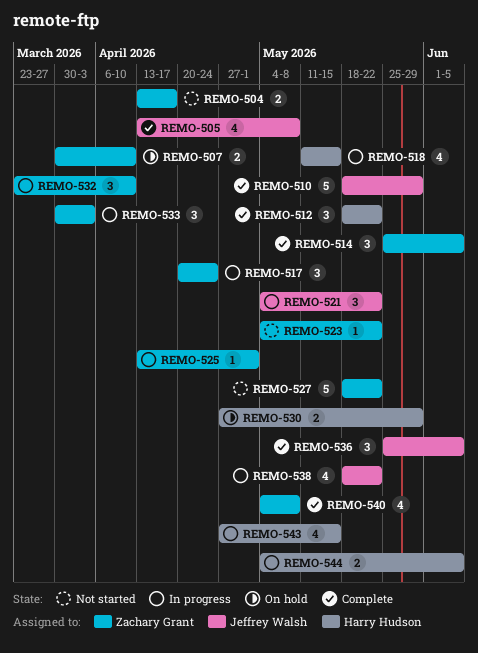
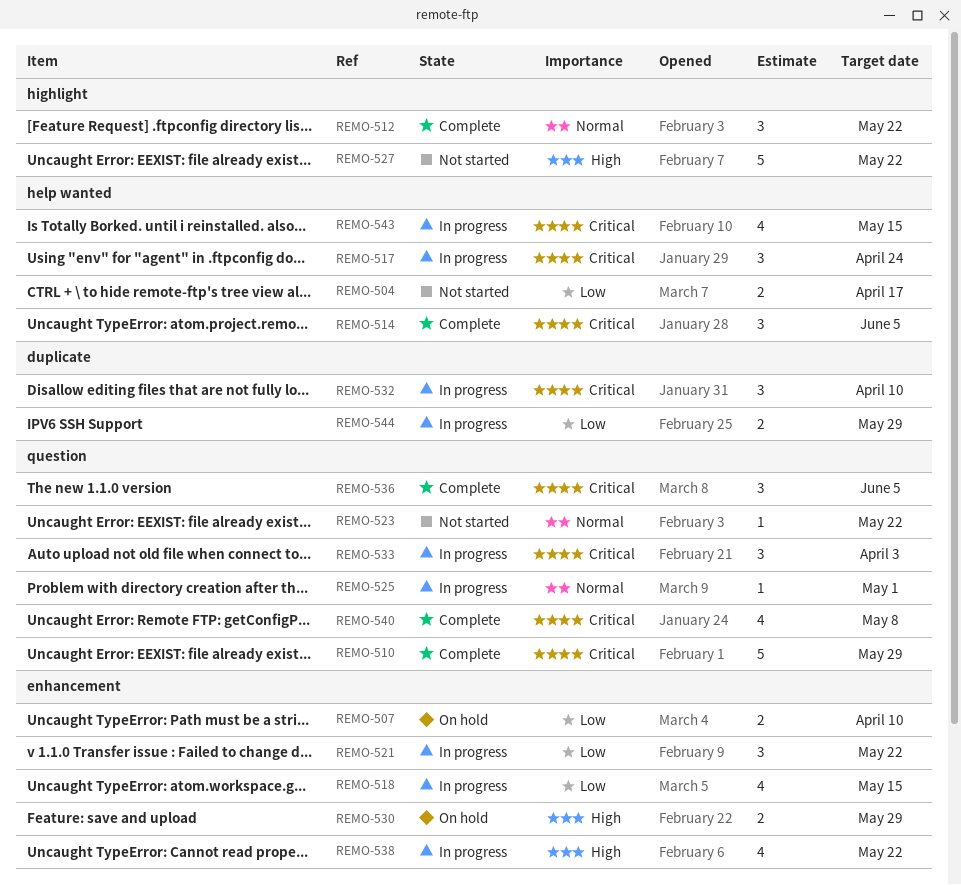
REMO-505: present -> none
REMO-544, due: Jun 5 -> May 29

